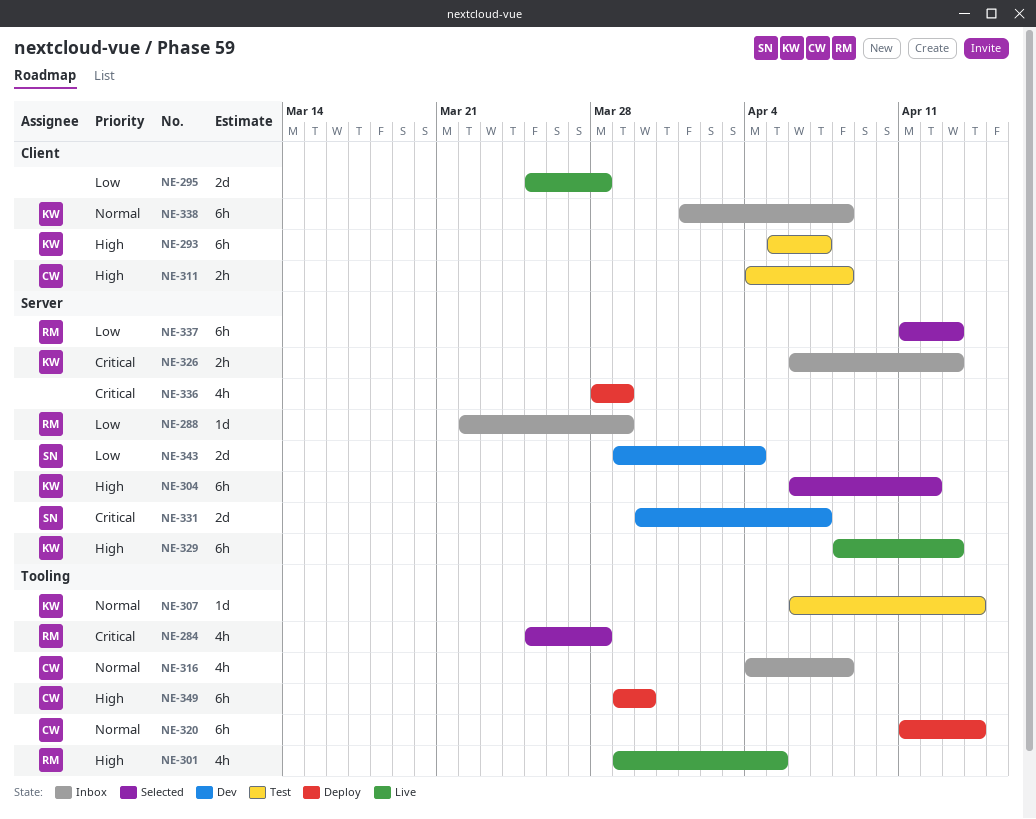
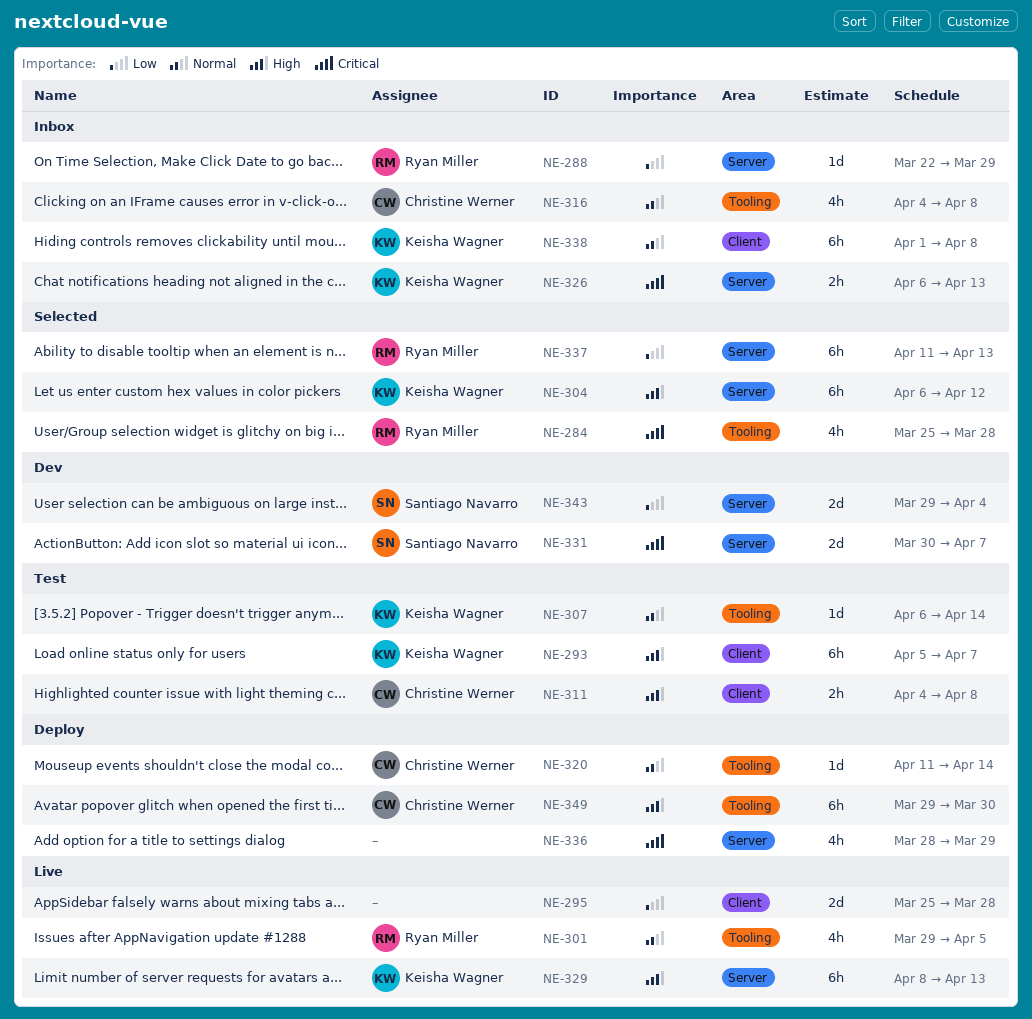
NE-301, priority: High -> Normal
NE-320, estimate: 6h -> 1d

